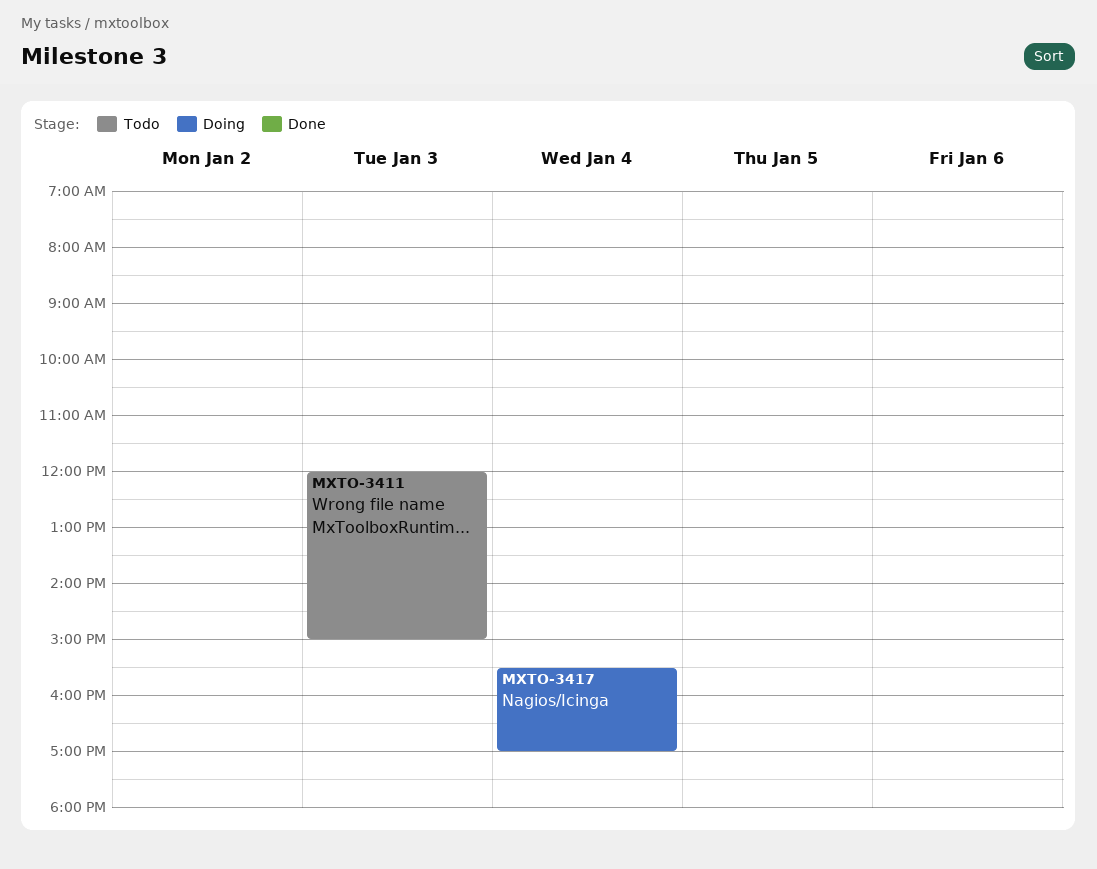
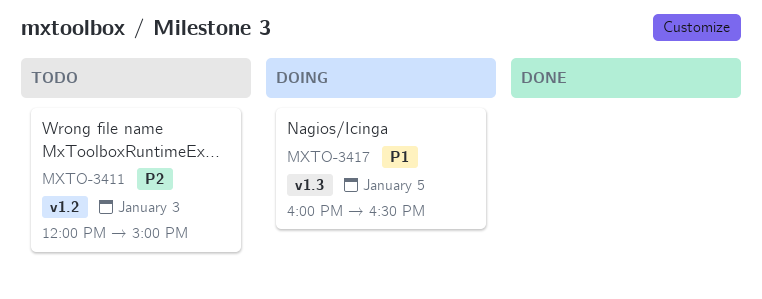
MXTO-3417, day: Jan 4 -> Jan 5
MXTO-3417, begins: 15:30 -> 16:00
MXTO-3417, ends: 17:00 -> 16:30

